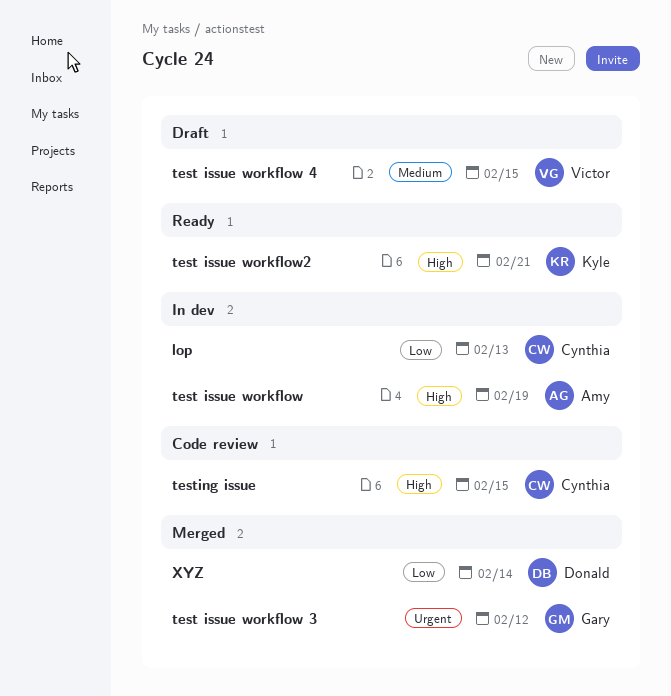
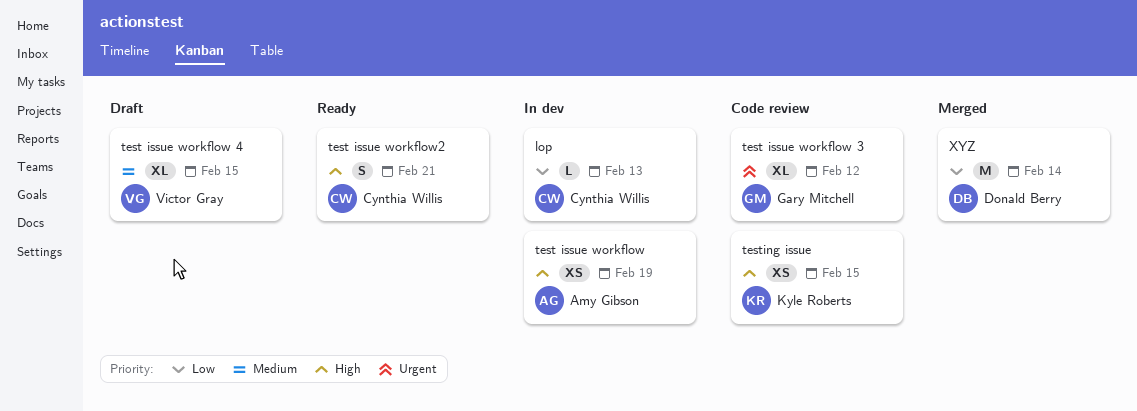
test issue workflow 3, status: Merged -> Code review
test issue workflow2, owner: Kyle Roberts -> Cynthia Willis
testing issue, owner: Cynthia Willis -> Kyle Roberts

